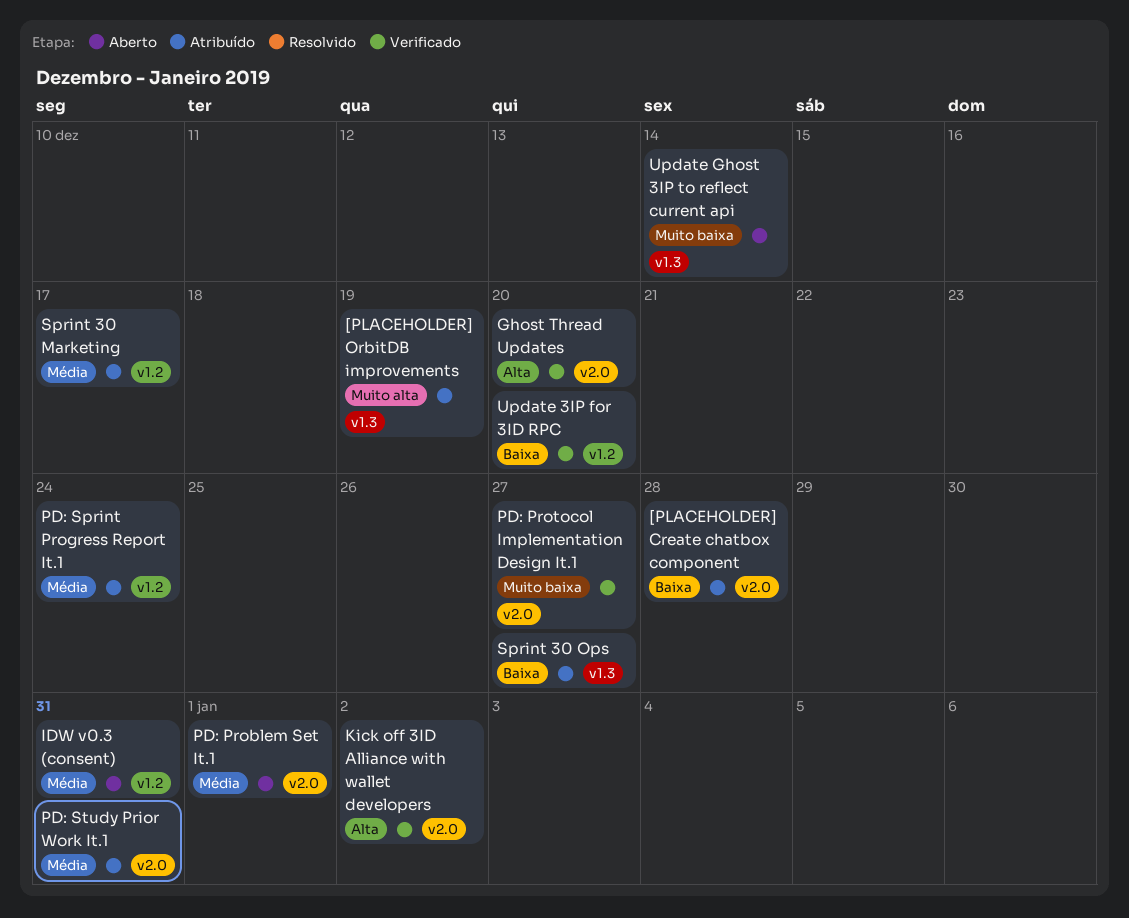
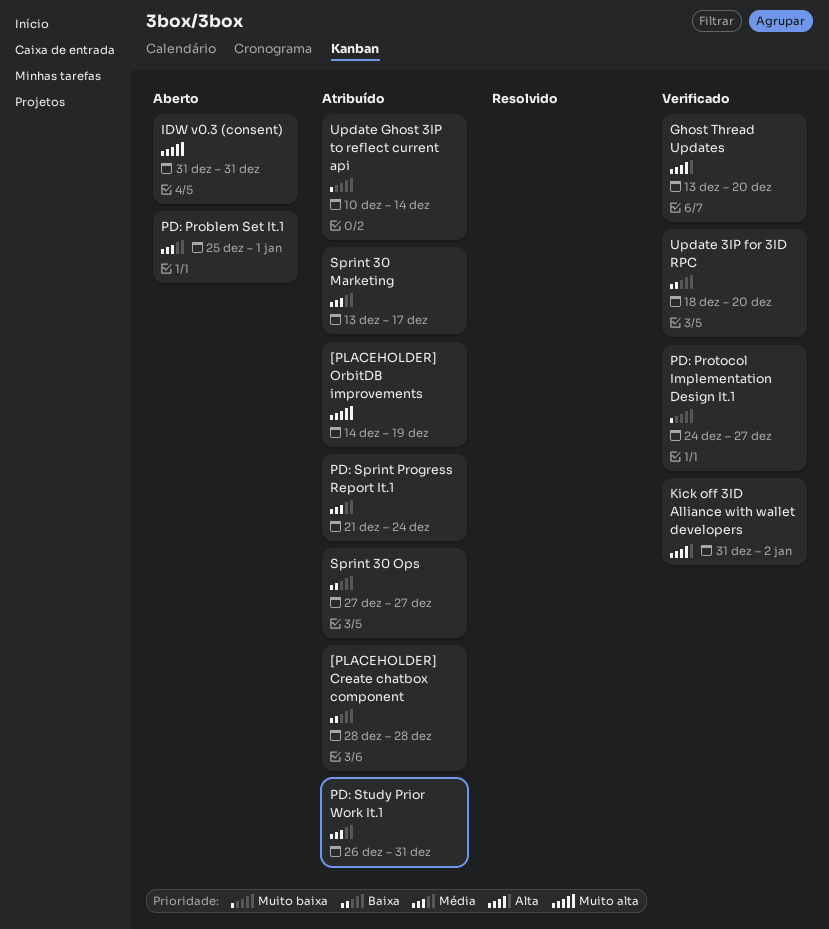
IDW v0.3 (consent), priority: Média -> Muito alta
Update Ghost 3IP to reflect current api, status: Aberto -> Atribuído

